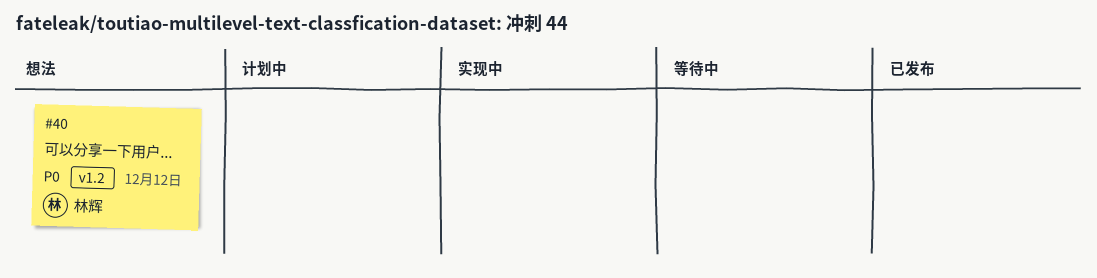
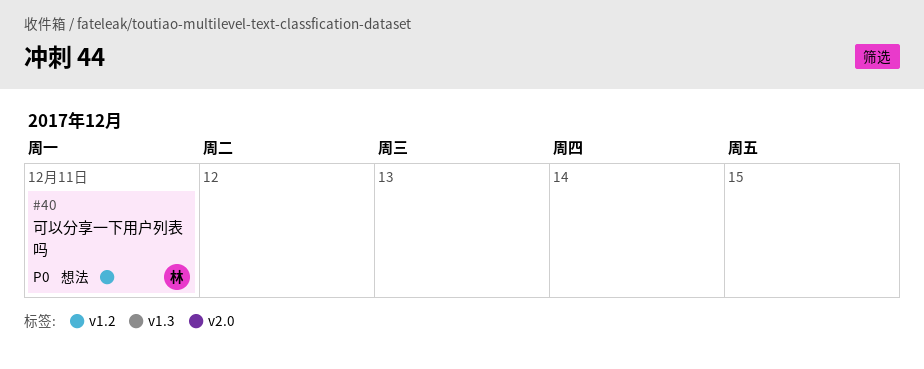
#40, day: Dec 12 -> Dec 11

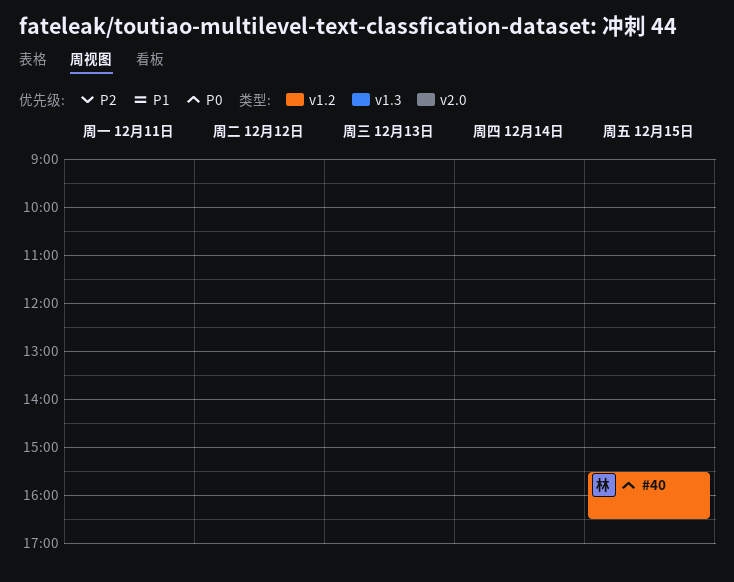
#40, day: Dec 11 -> Dec 15

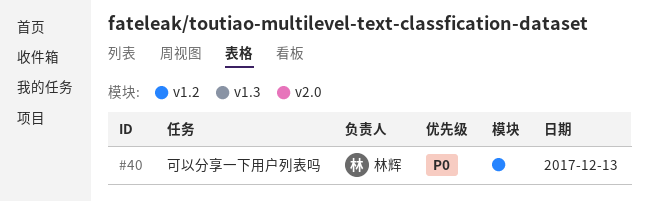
#40, day: Dec 15 -> Dec 13

